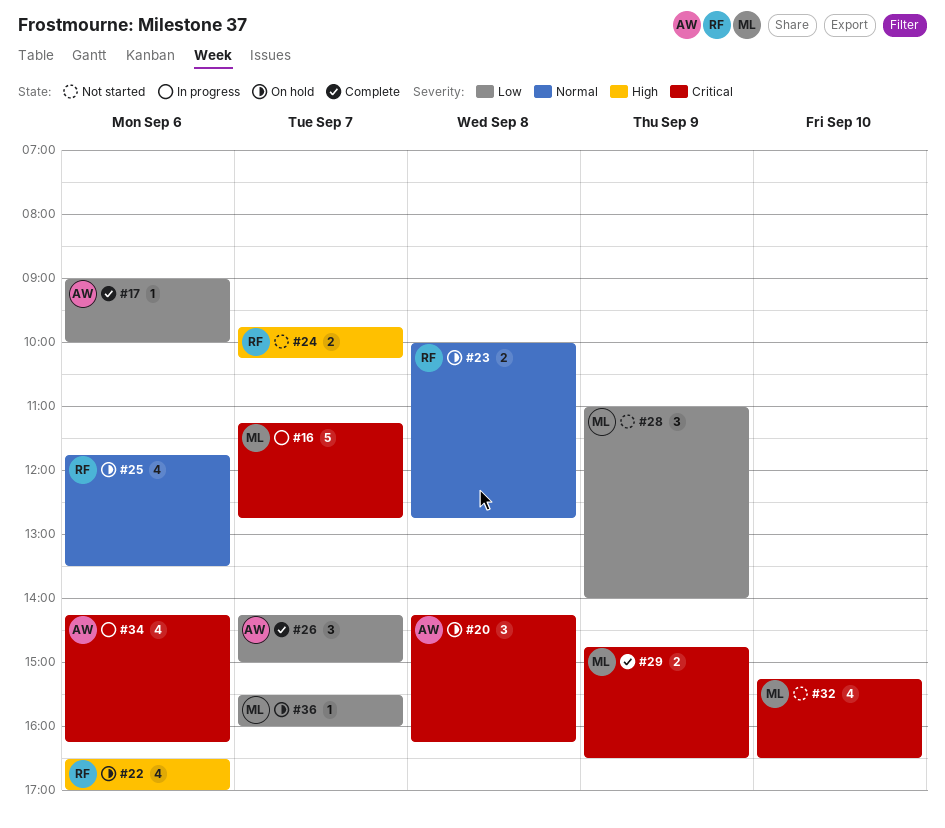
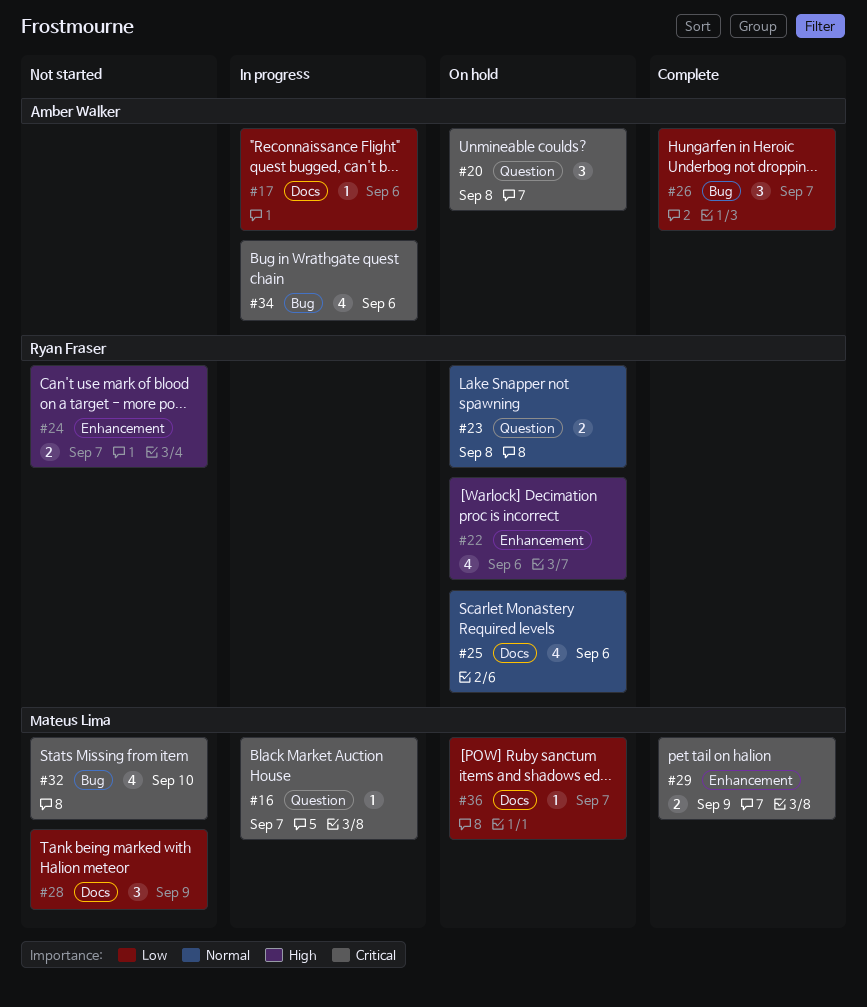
#16, estimate: 5 -> 1
#17, status: Complete -> In progress

